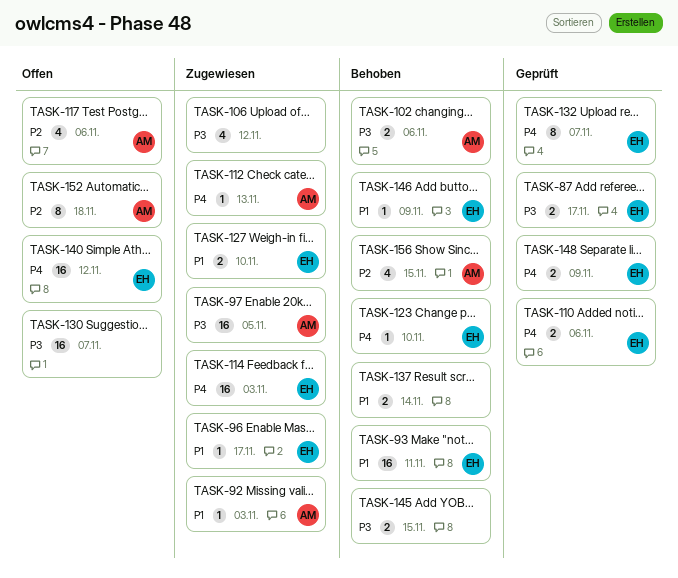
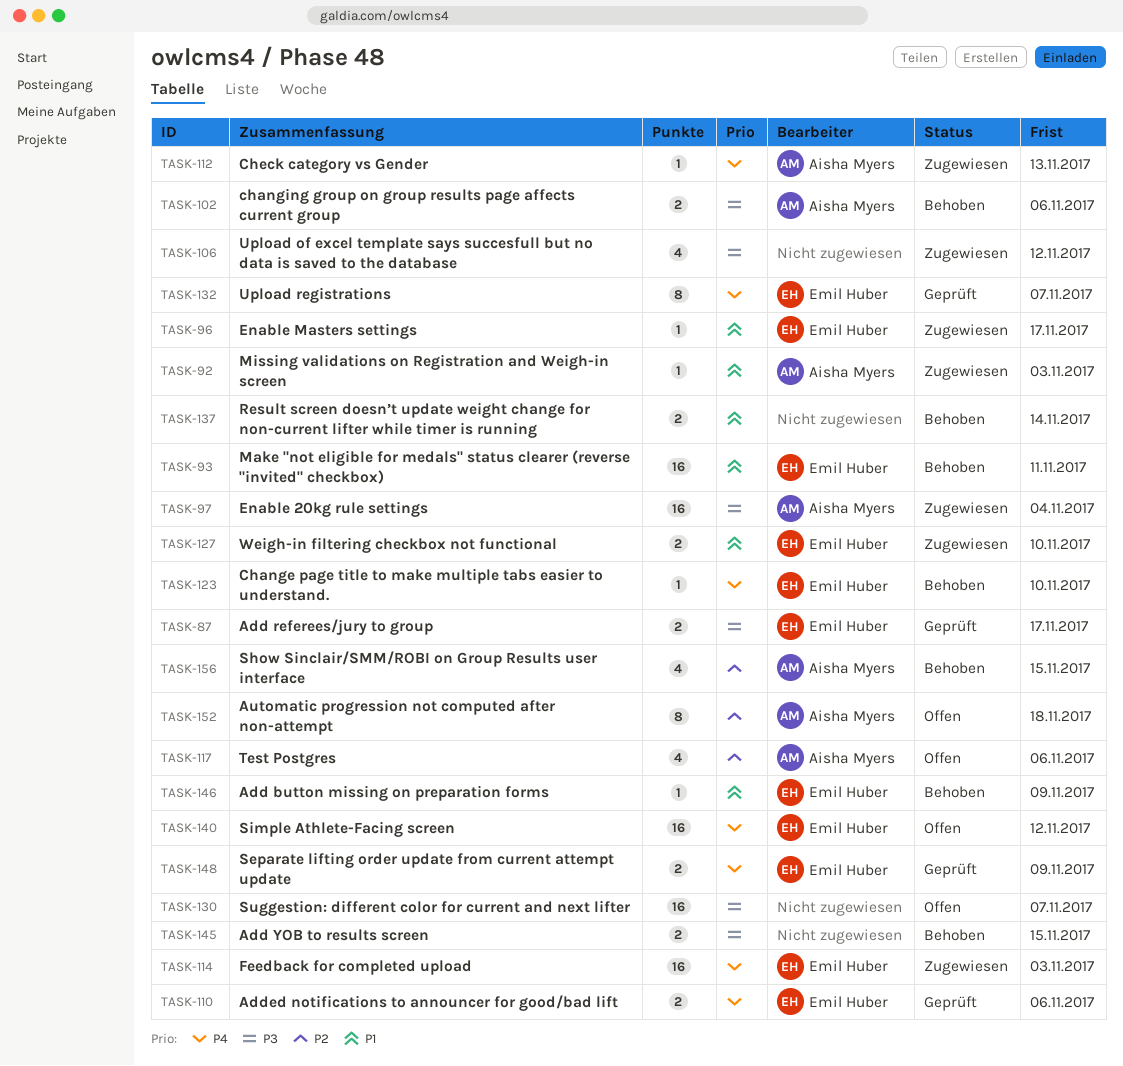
TASK-97, due: Nov 5 -> Nov 4

